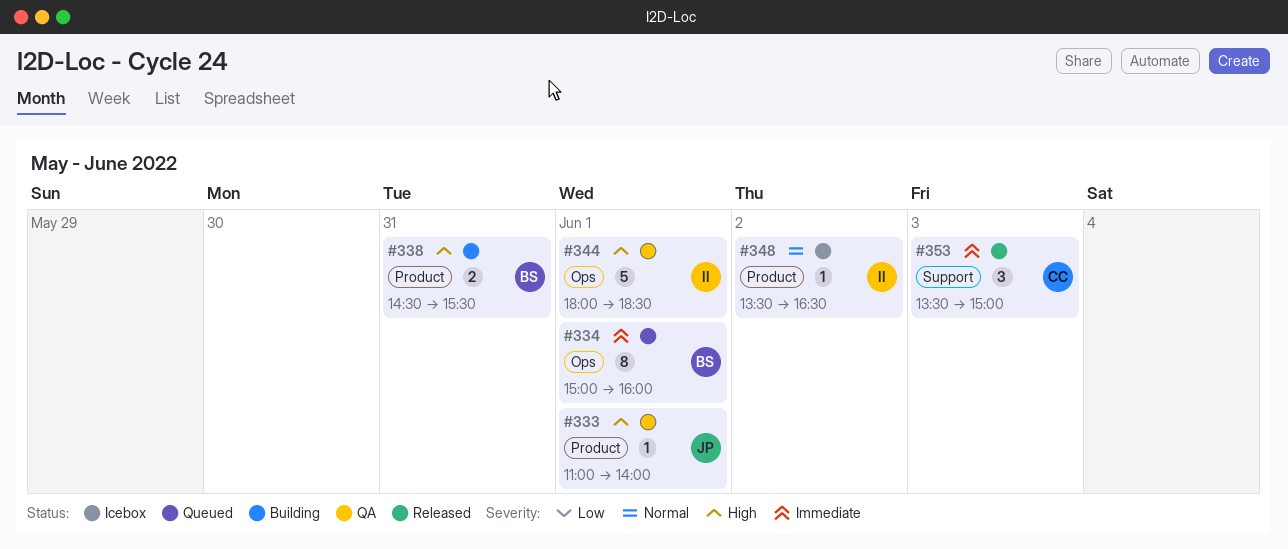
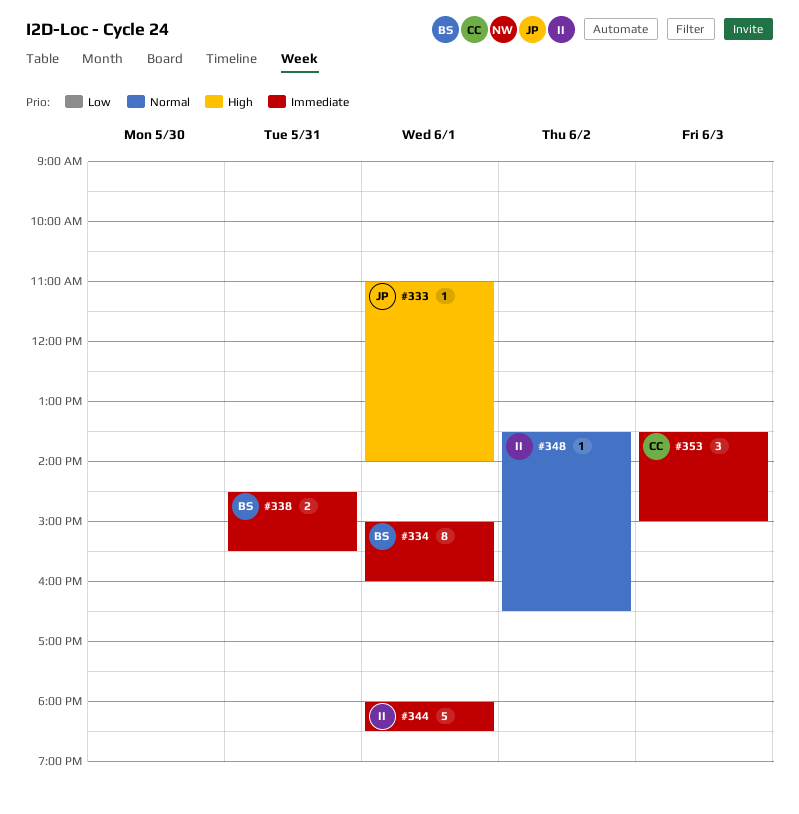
#338, priority: High -> Immediate
#344, priority: High -> Immediate

